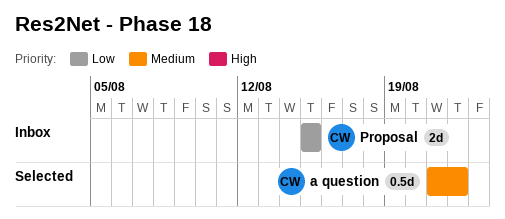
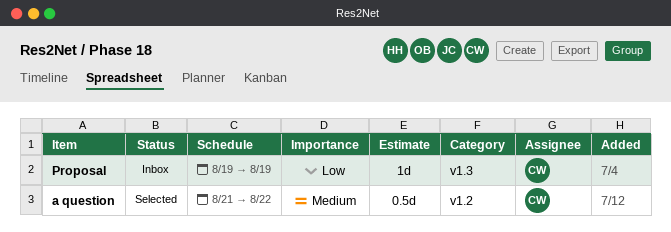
Proposal, estimate: 2d -> 1d
Proposal, start: Aug 15 -> Aug 19
Proposal, due: Aug 15 -> Aug 19

